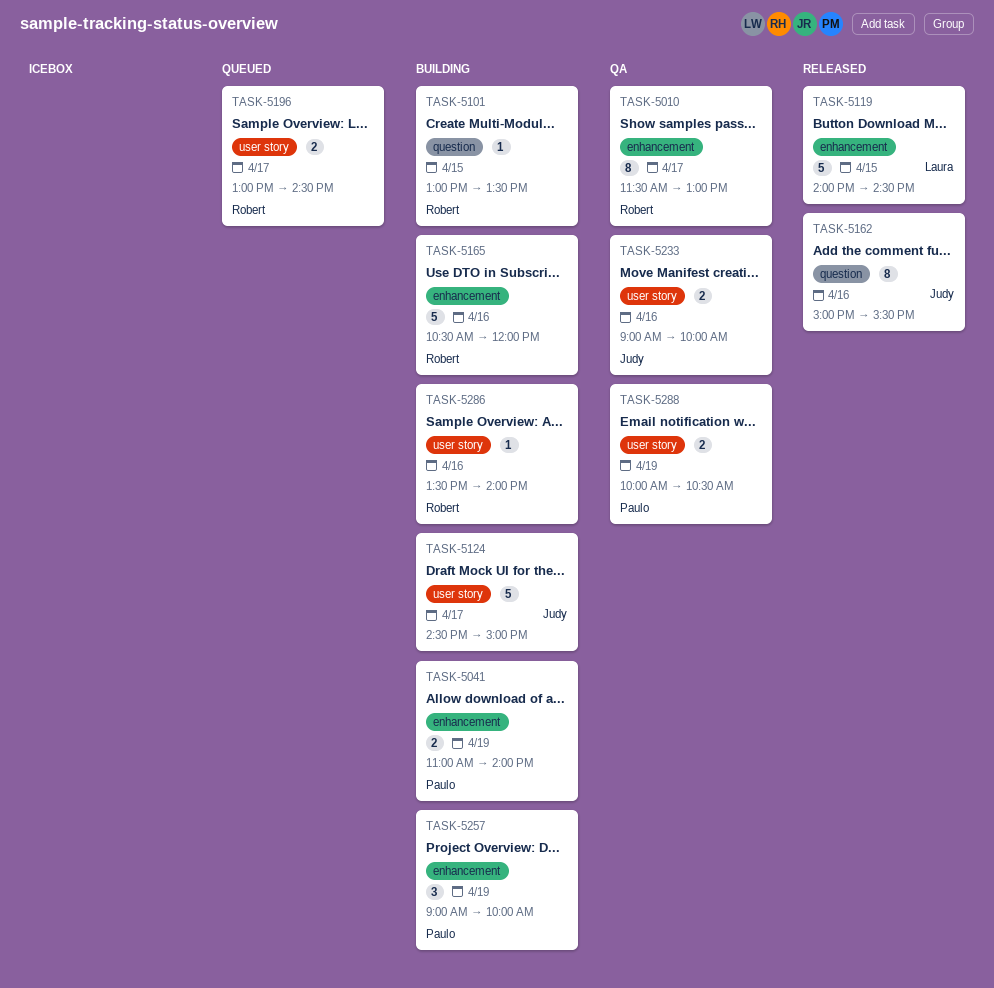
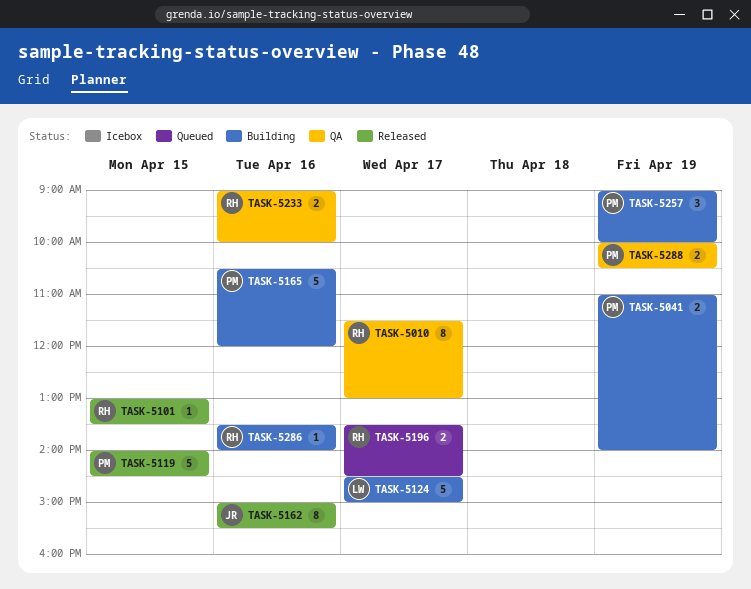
TASK-5101, status: Building -> Released
TASK-5119, owner: Laura -> Paulo
TASK-5124, owner: Judy -> Laura
TASK-5165, owner: Robert -> Paulo
TASK-5196, begins: 13:00 -> 13:30
TASK-5233, owner: Judy -> Robert

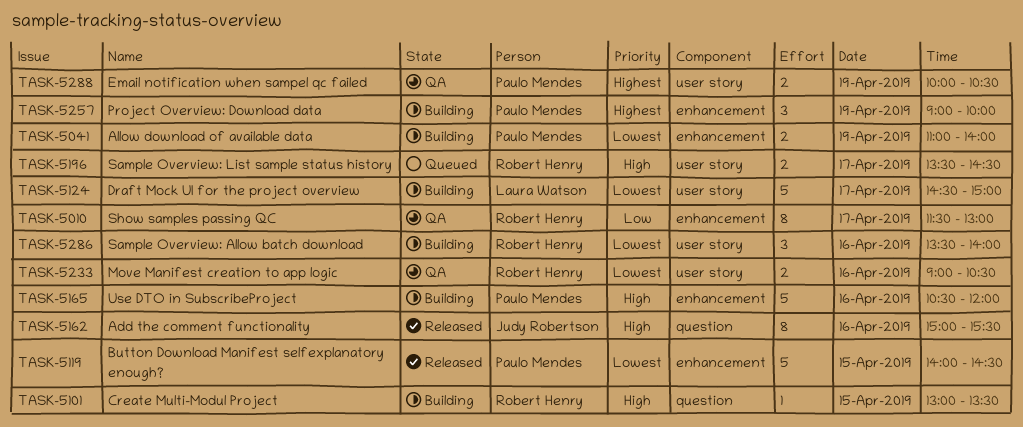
TASK-5101, status: Released -> Building
TASK-5233, ends: 10:00 -> 10:30
TASK-5286, estimate: 1 -> 3

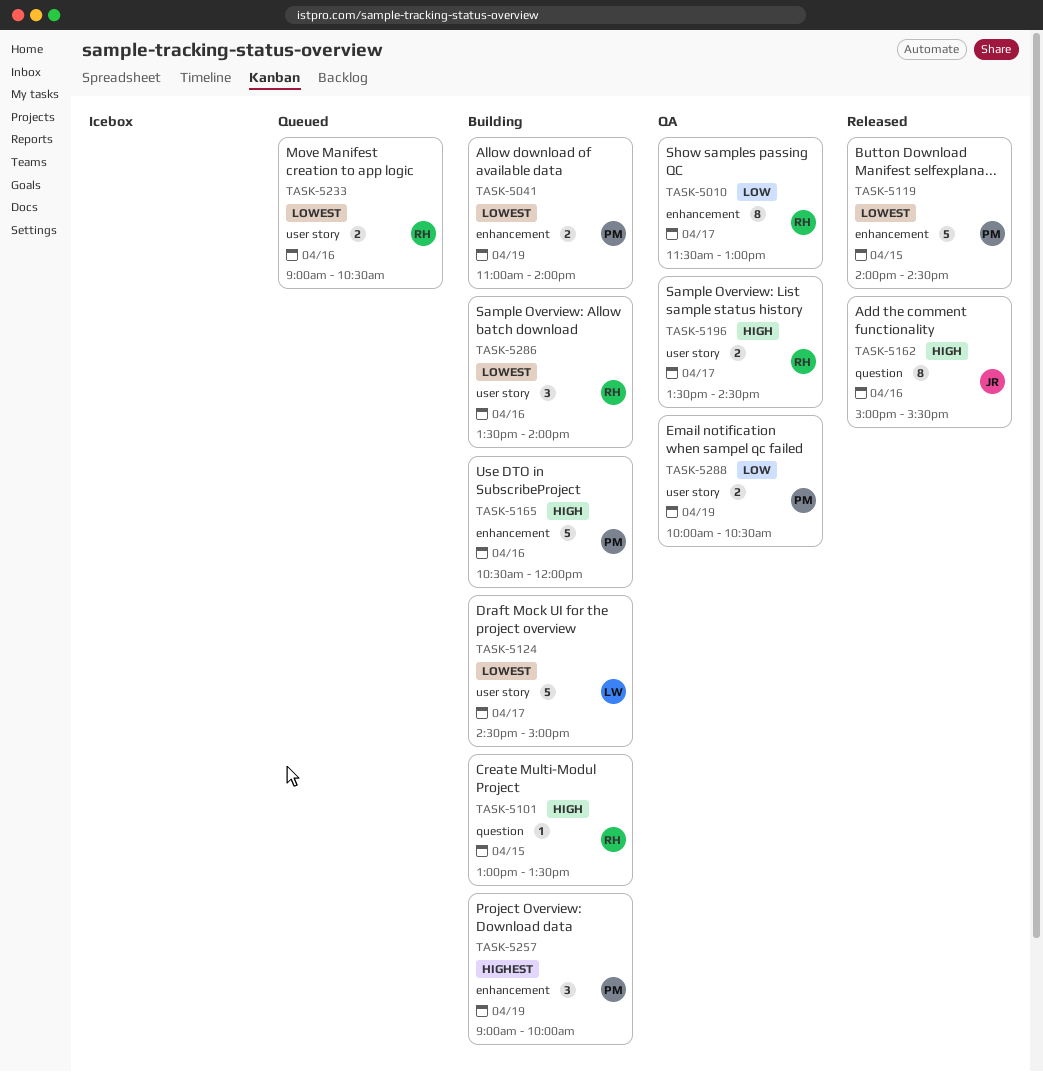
TASK-5196, status: Queued -> QA
TASK-5233, status: QA -> Queued
TASK-5288, priority: Highest -> Low

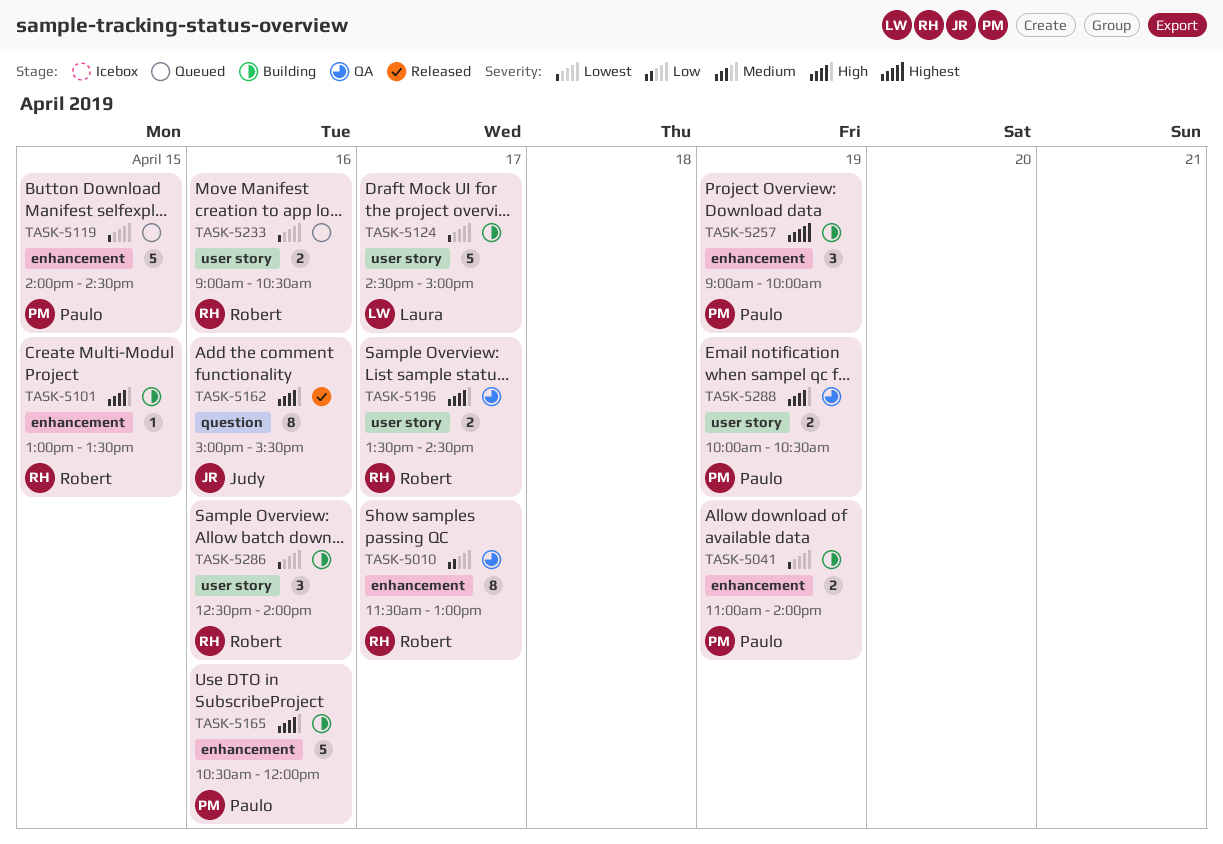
TASK-5101, label: question -> enhancement
TASK-5119, status: Released -> Queued
TASK-5286, begins: 13:30 -> 12:30
TASK-5288, priority: Low -> High

